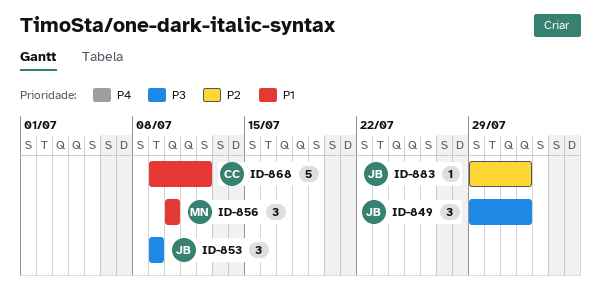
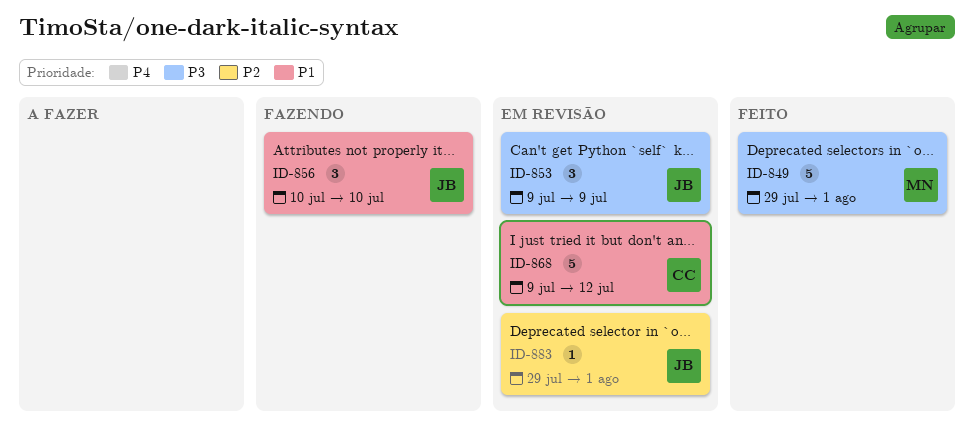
ID-849, owner: JB -> MN
ID-849, estimate: 3 -> 5
ID-856, owner: MN -> JB

